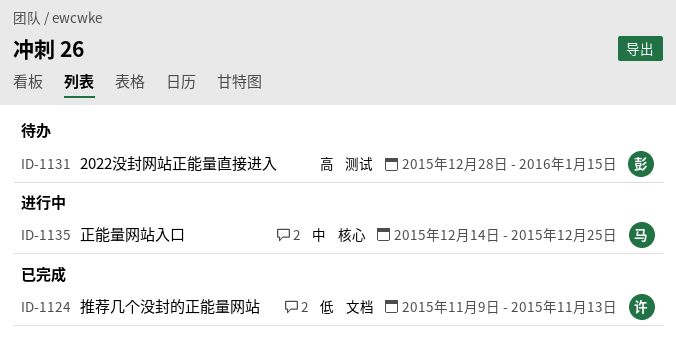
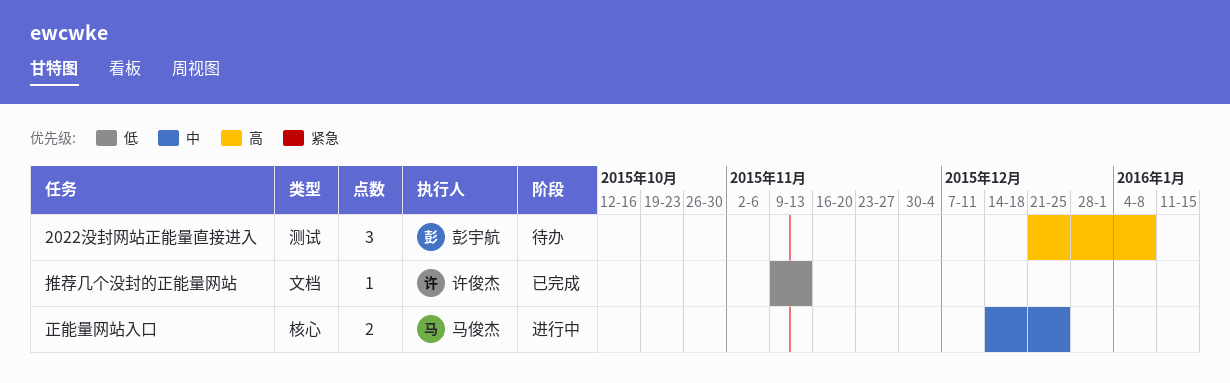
2022没封网站正能量直接进入, start: Dec 28 -> Dec 21
2022没封网站正能量直接进入, due: Jan 15 -> Jan 8

